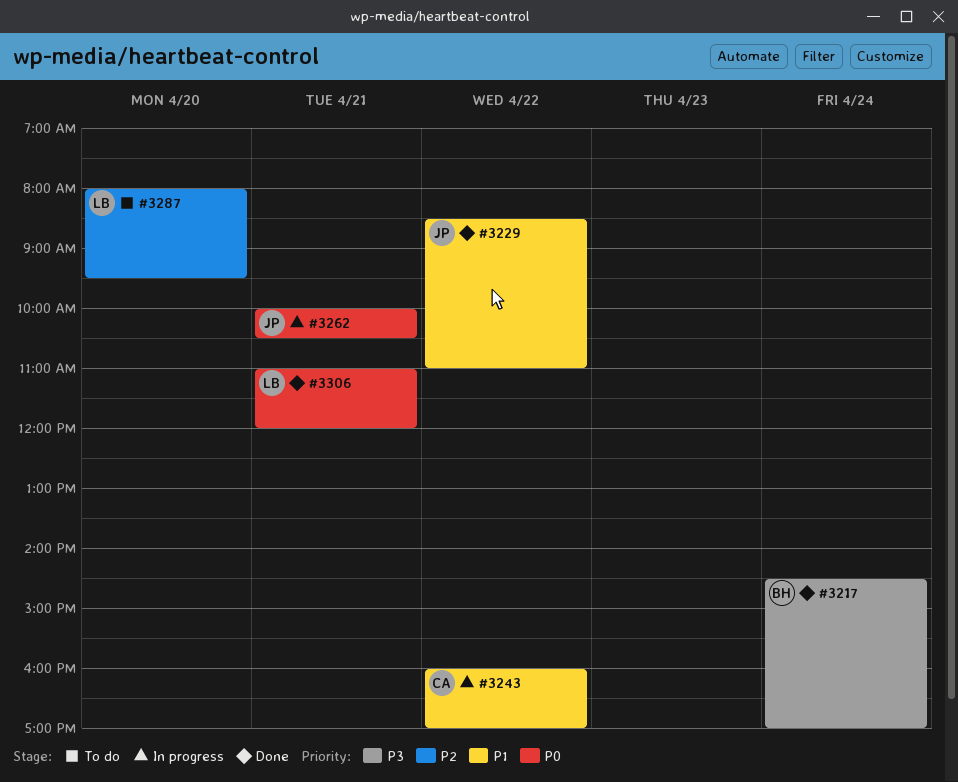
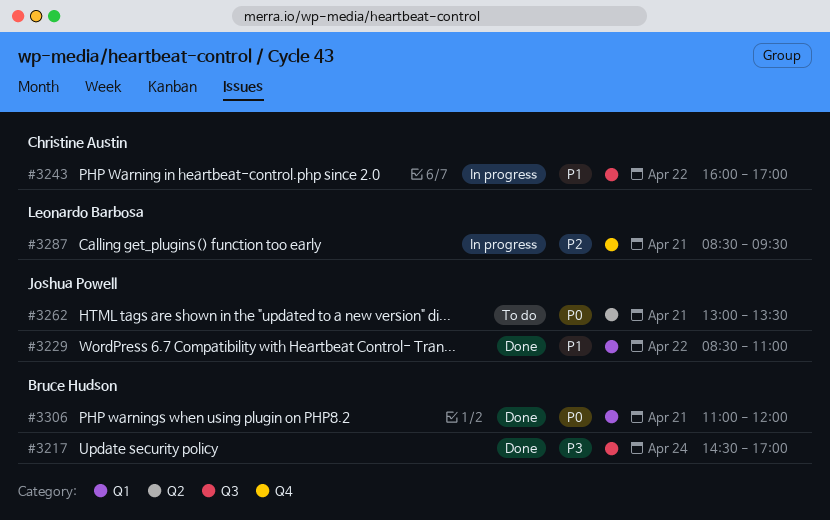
#3262, status: In progress -> To do
#3262, begins: 10:00 -> 13:00
#3262, ends: 10:30 -> 13:30
#3287, status: To do -> In progress
#3287, day: Apr 20 -> Apr 21
#3287, begins: 08:00 -> 08:30
#3306, owner: Leonardo Barbosa -> Bruce Hudson

